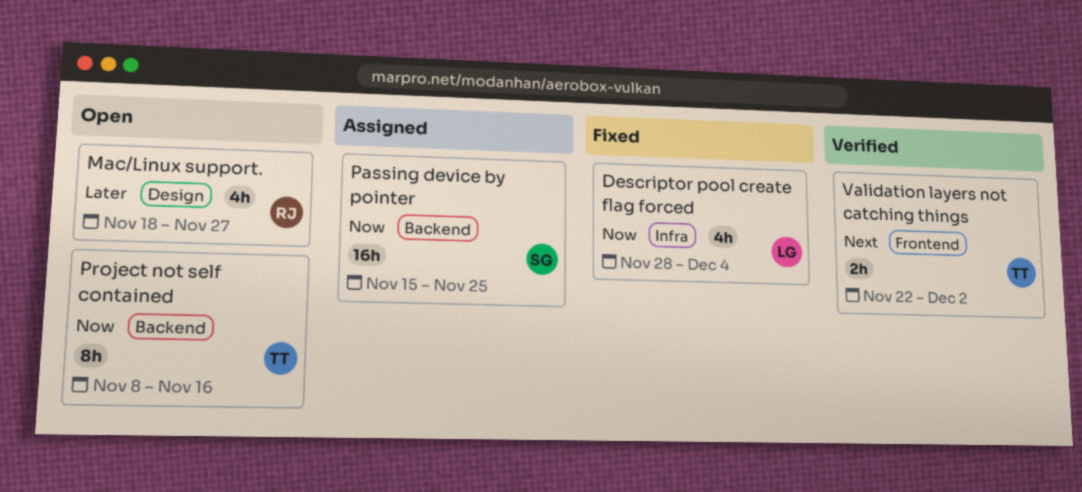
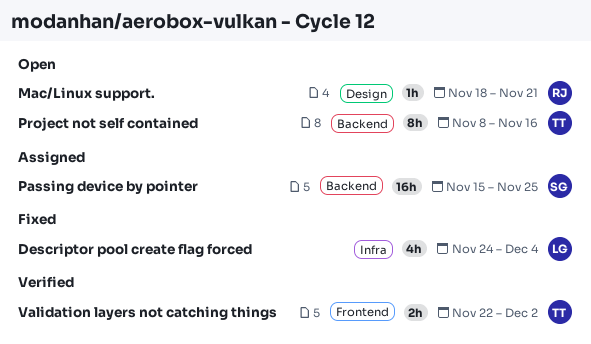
Descriptor pool create flag forced, start: Nov 28 -> Nov 24
Mac/Linux support., estimate: 4h -> 1h
Mac/Linux support., due: Nov 27 -> Nov 21

